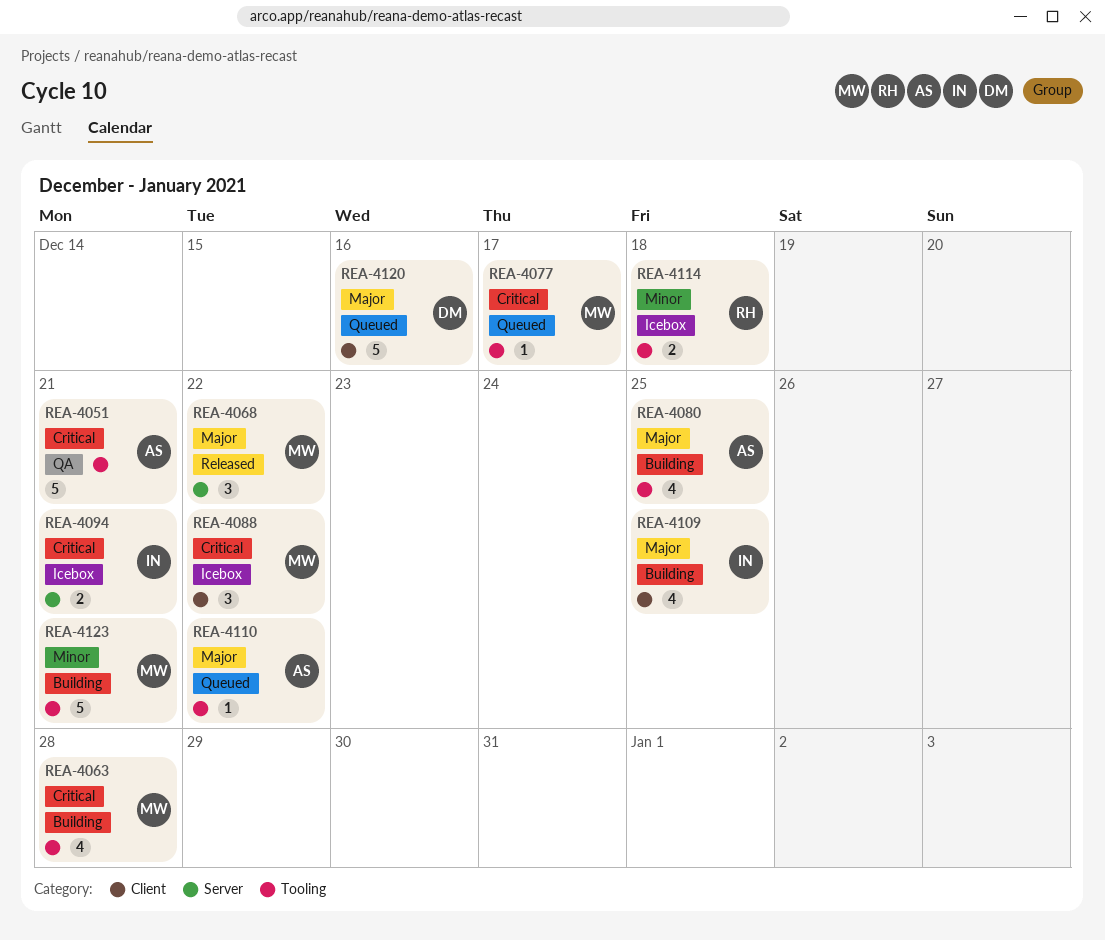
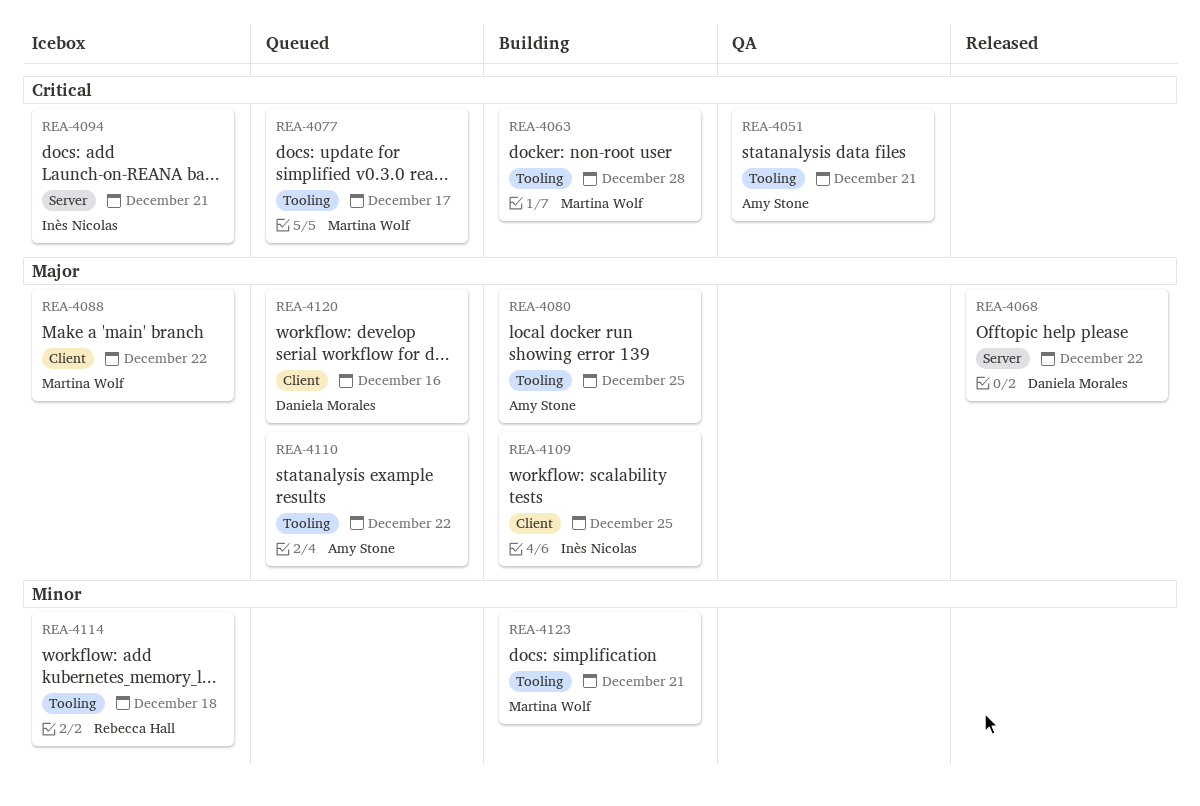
REA-4068, owner: Martina Wolf -> Daniela Morales
REA-4088, priority: Critical -> Major

